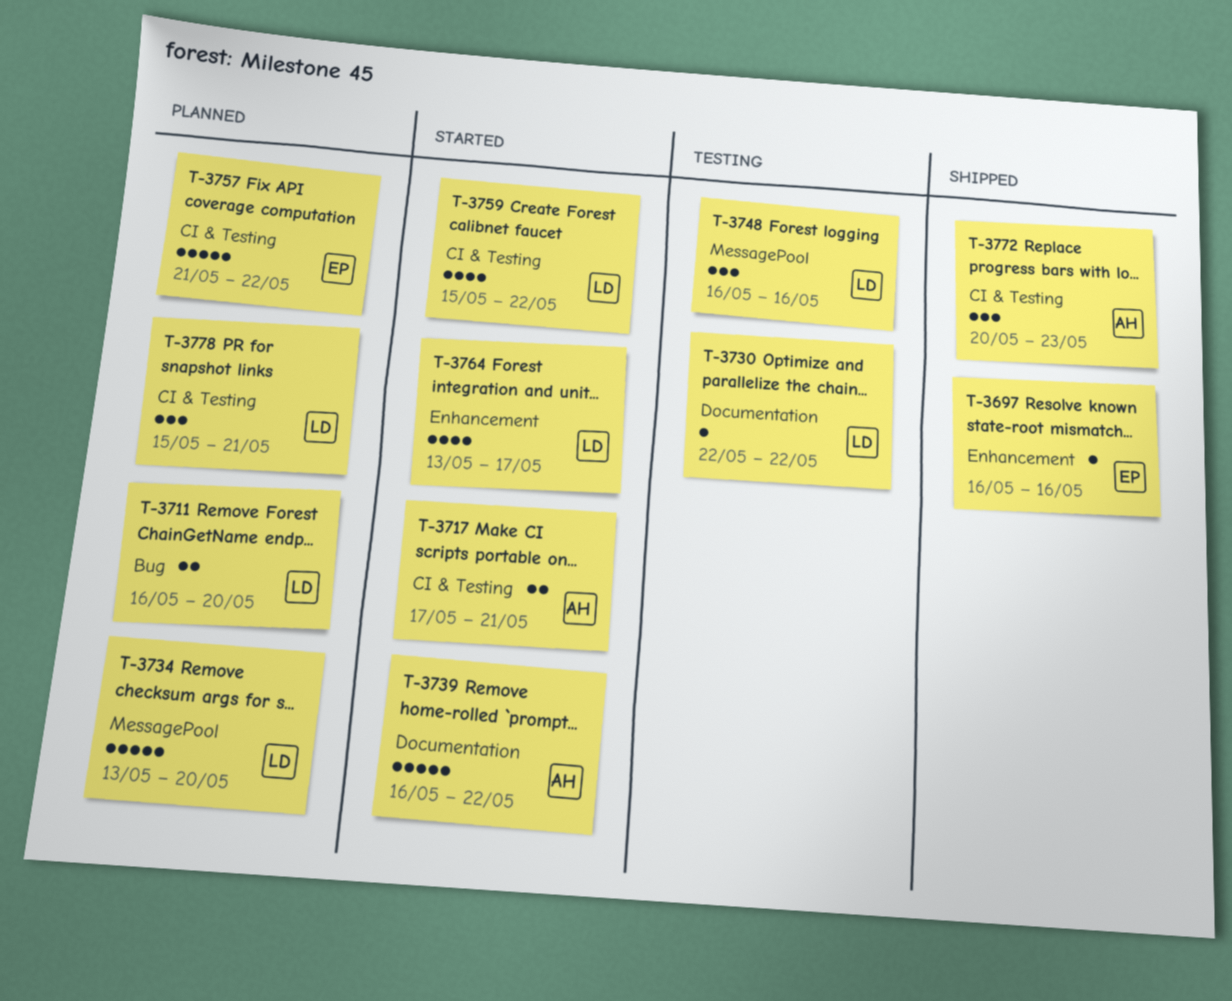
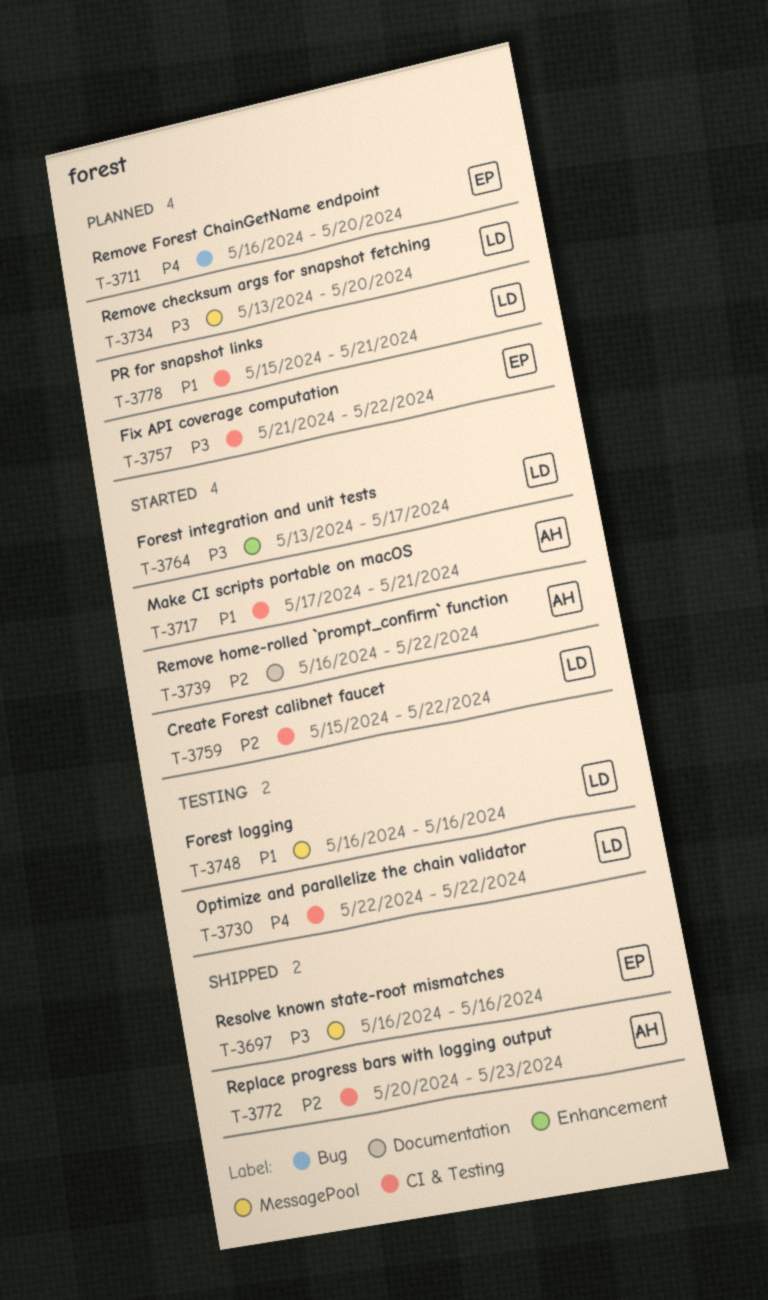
T-3697, label: Enhancement -> MessagePool
T-3711, owner: LD -> EP
T-3730, label: Documentation -> CI & Testing

